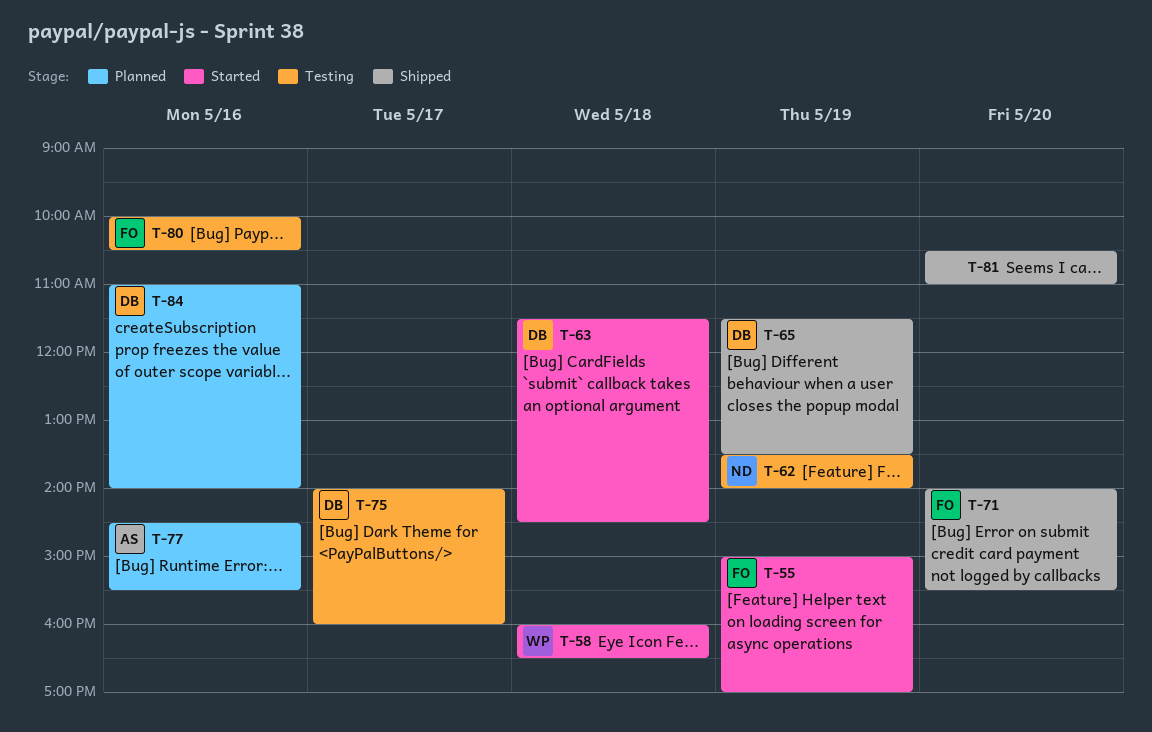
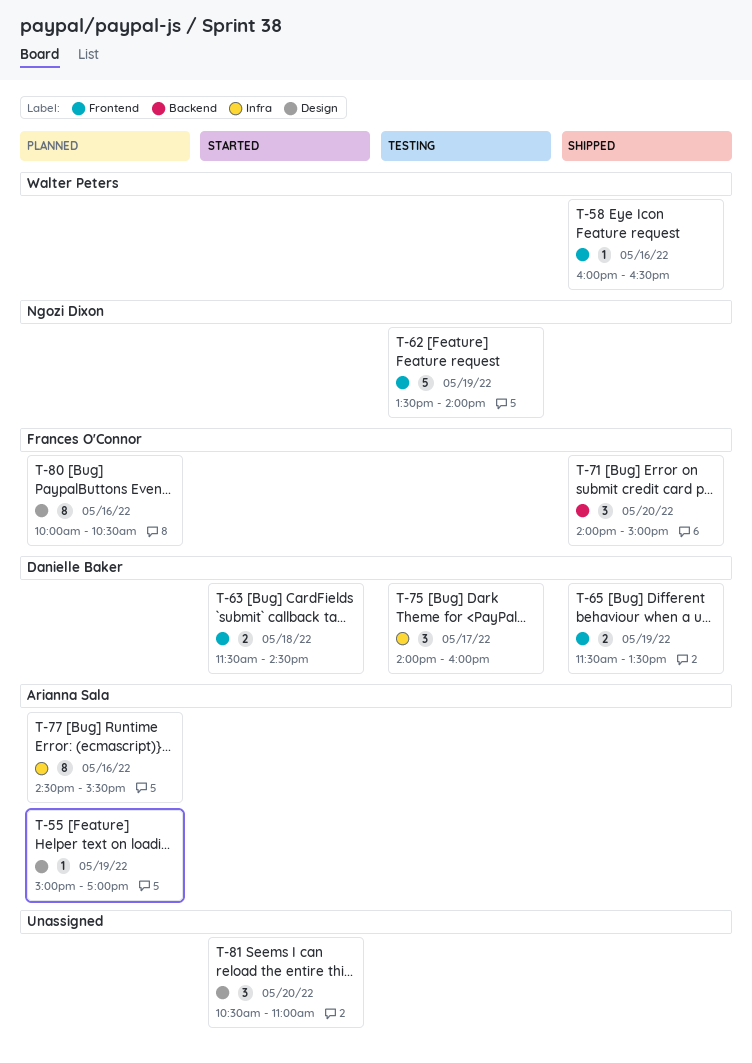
T-55, status: Started -> Planned
T-55, owner: Frances O'Connor -> Arianna Sala
T-58, status: Started -> Shipped
T-58, day: May 18 -> May 16
T-71, ends: 15:30 -> 15:00
T-80, status: Testing -> Planned
T-81, status: Shipped -> Started
T-84: present -> none

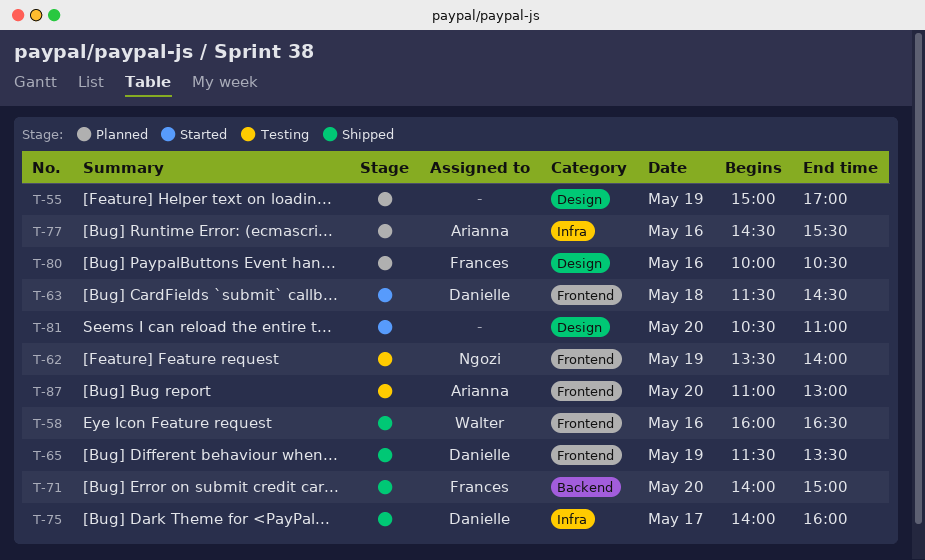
T-55, owner: Arianna Sala -> none
T-75, status: Testing -> Shipped
T-87: none -> present

